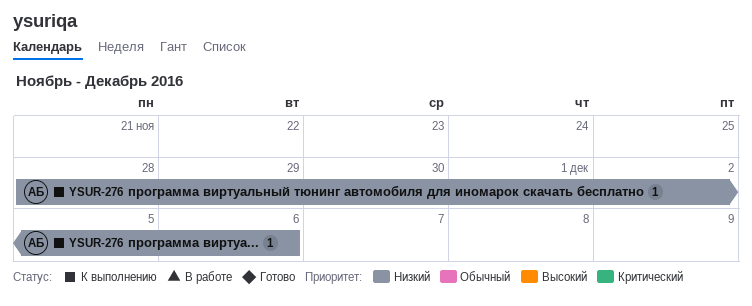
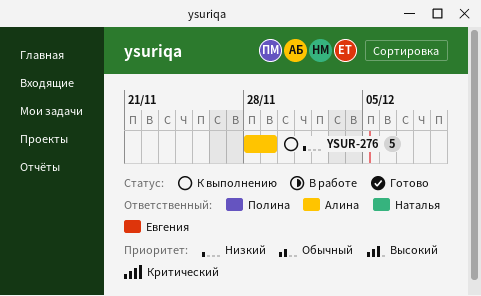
YSUR-276, estimate: 1 -> 5
YSUR-276, due: Dec 6 -> Nov 29

